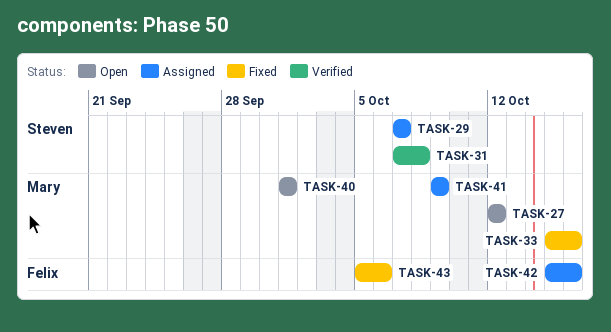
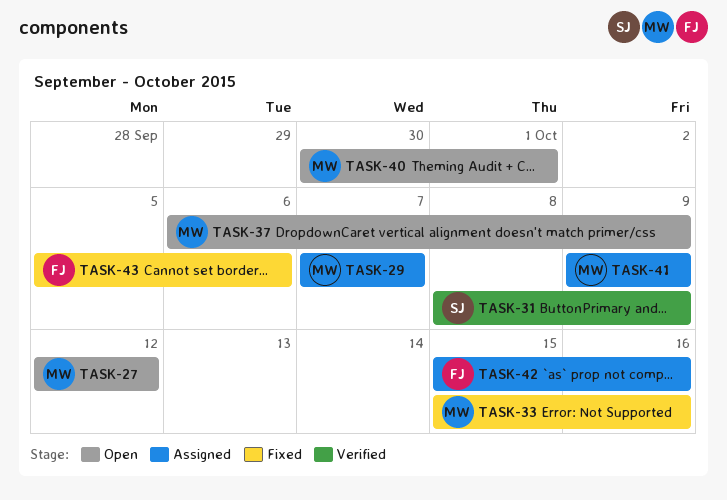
TASK-29, owner: Steven -> Mary
TASK-31, start: Oct 7 -> Oct 8
TASK-31, due: Oct 8 -> Oct 9
TASK-37: none -> present
TASK-40, start: Oct 1 -> Sep 30

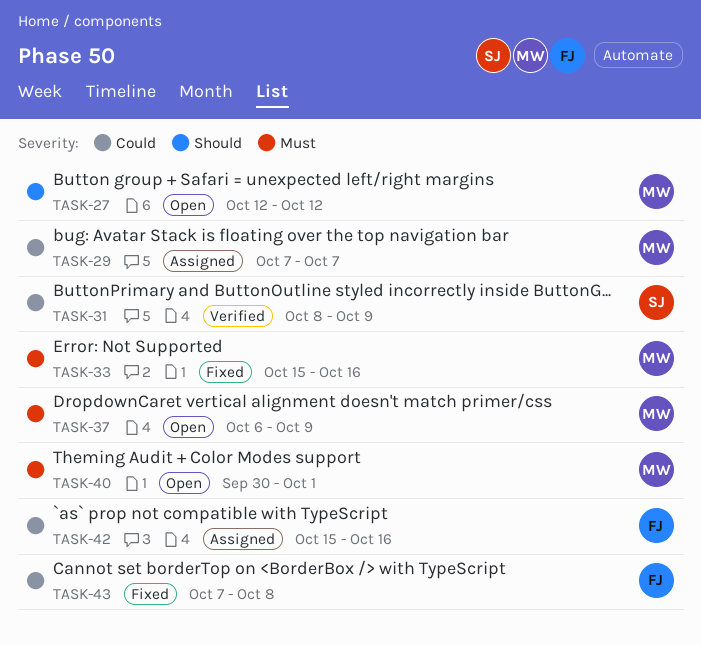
TASK-41: present -> none
TASK-43, start: Oct 5 -> Oct 7
TASK-43, due: Oct 6 -> Oct 8

